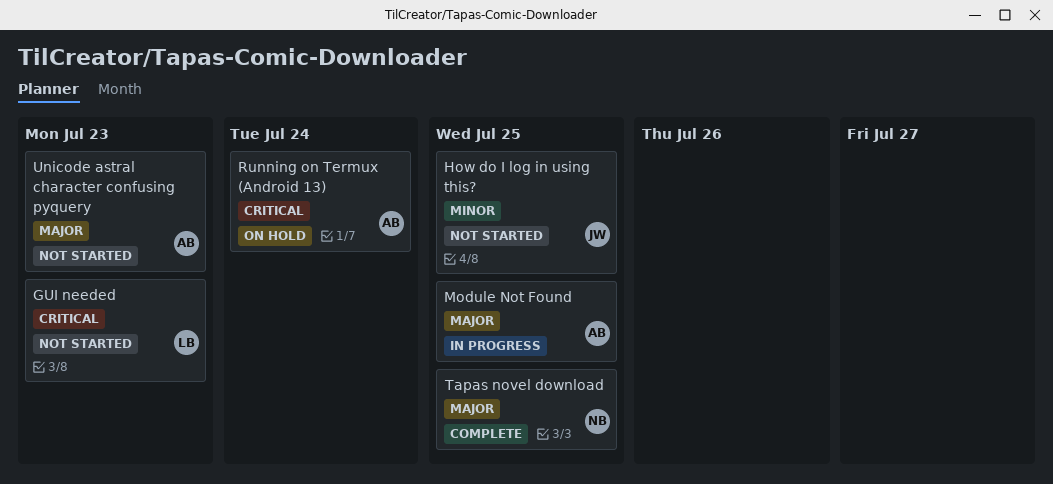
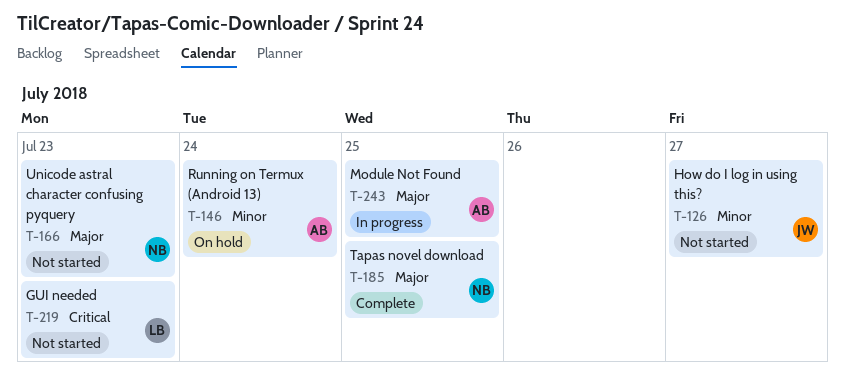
How do I log in using this?, due: Jul 25 -> Jul 27
Running on Termux (Android 13), priority: Critical -> Minor
Unicode astral character confusing pyquery, owner: AB -> NB

